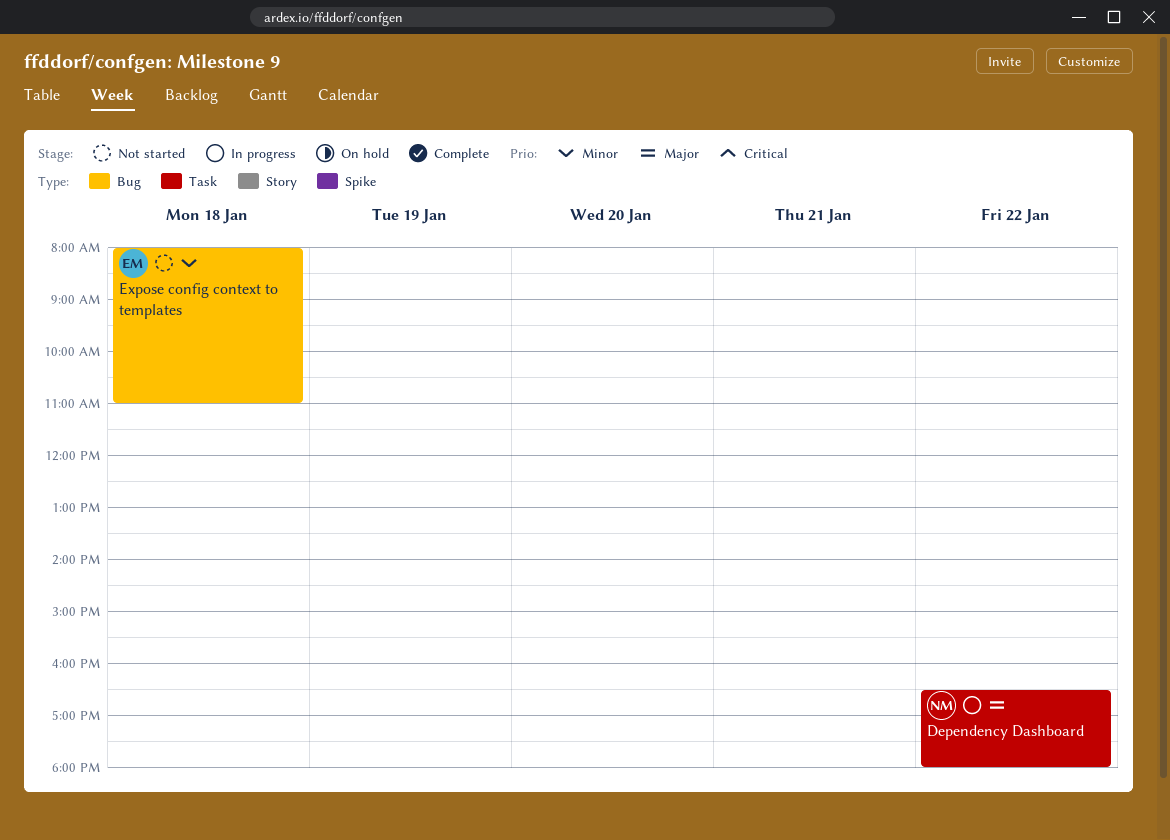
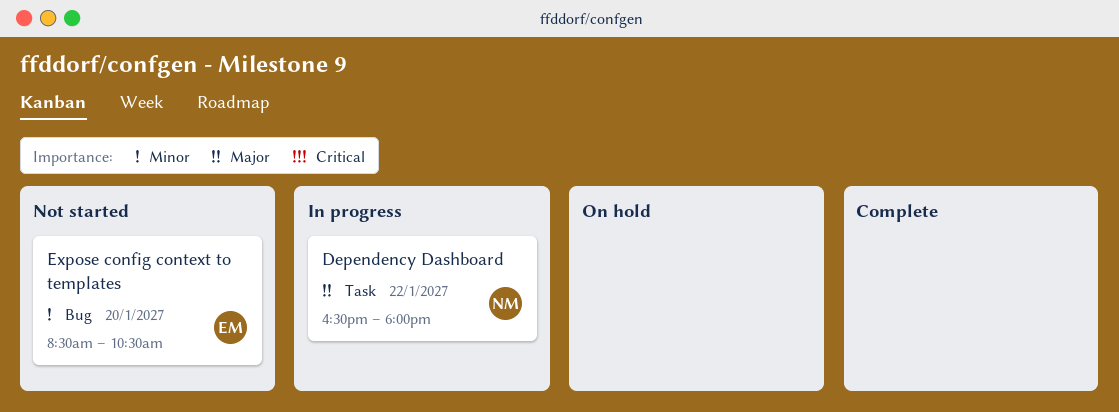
Expose config context to templates, day: Jan 18 -> Jan 20
Expose config context to templates, begins: 08:00 -> 08:30
Expose config context to templates, ends: 11:00 -> 10:30

